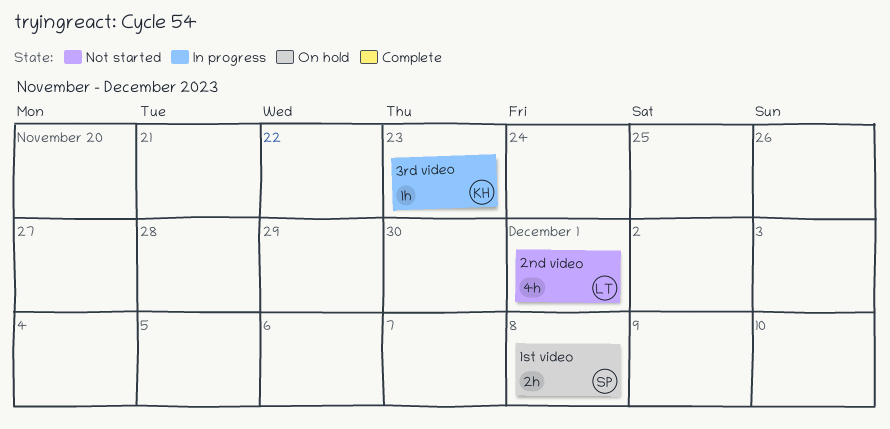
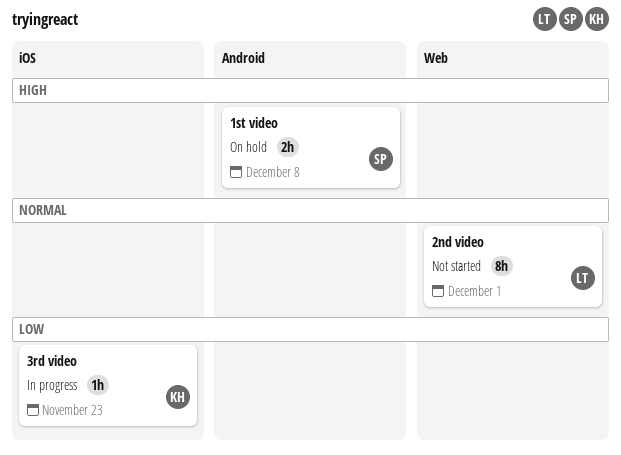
2nd video, estimate: 4h -> 8h

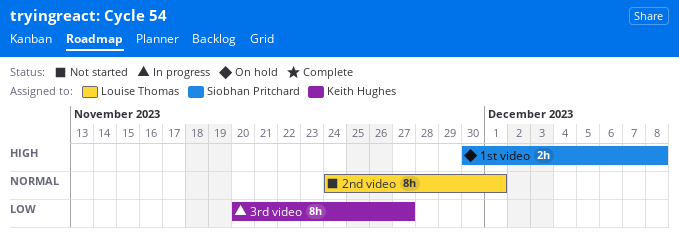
3rd video, estimate: 1h -> 8h
3rd video, due: Nov 23 -> Nov 27

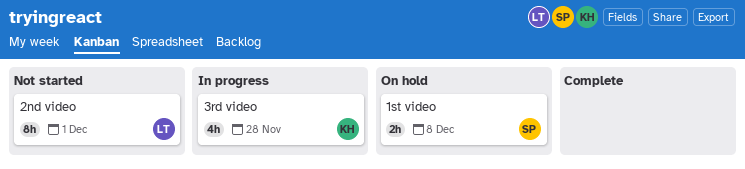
3rd video, estimate: 8h -> 4h
3rd video, due: Nov 27 -> Nov 28

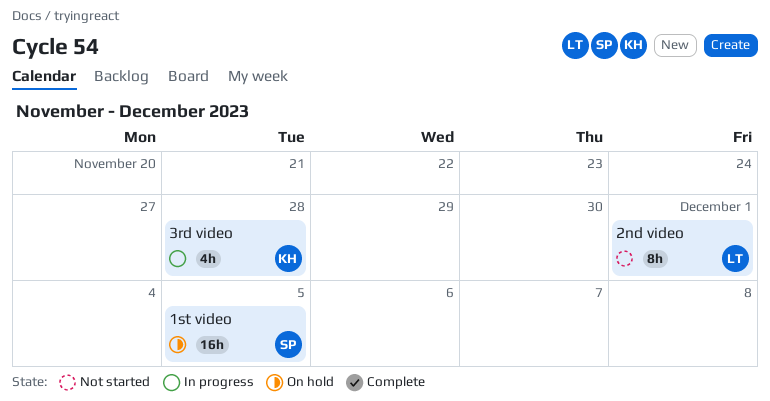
1st video, estimate: 2h -> 16h
1st video, due: Dec 8 -> Dec 5

